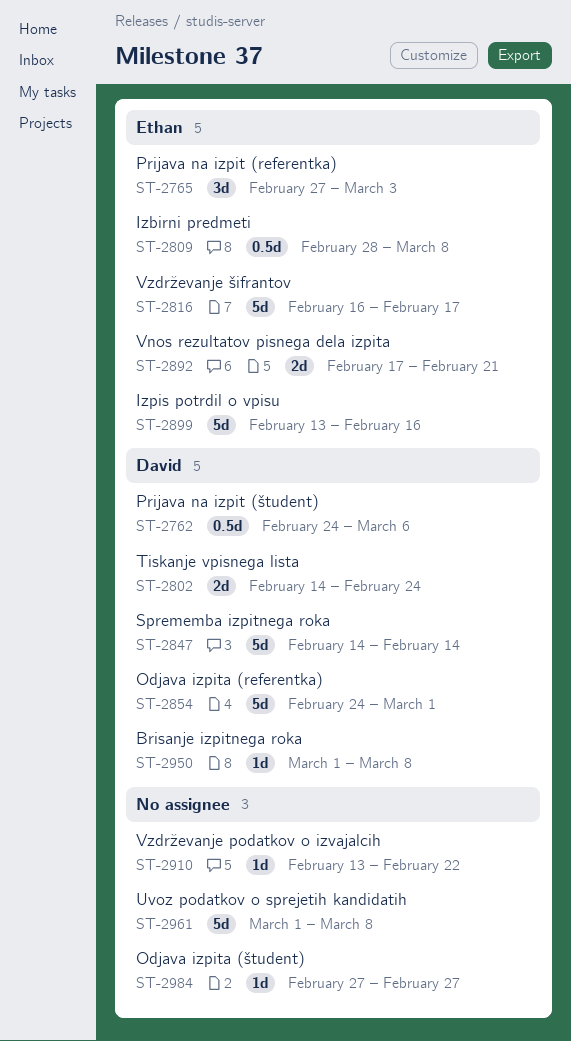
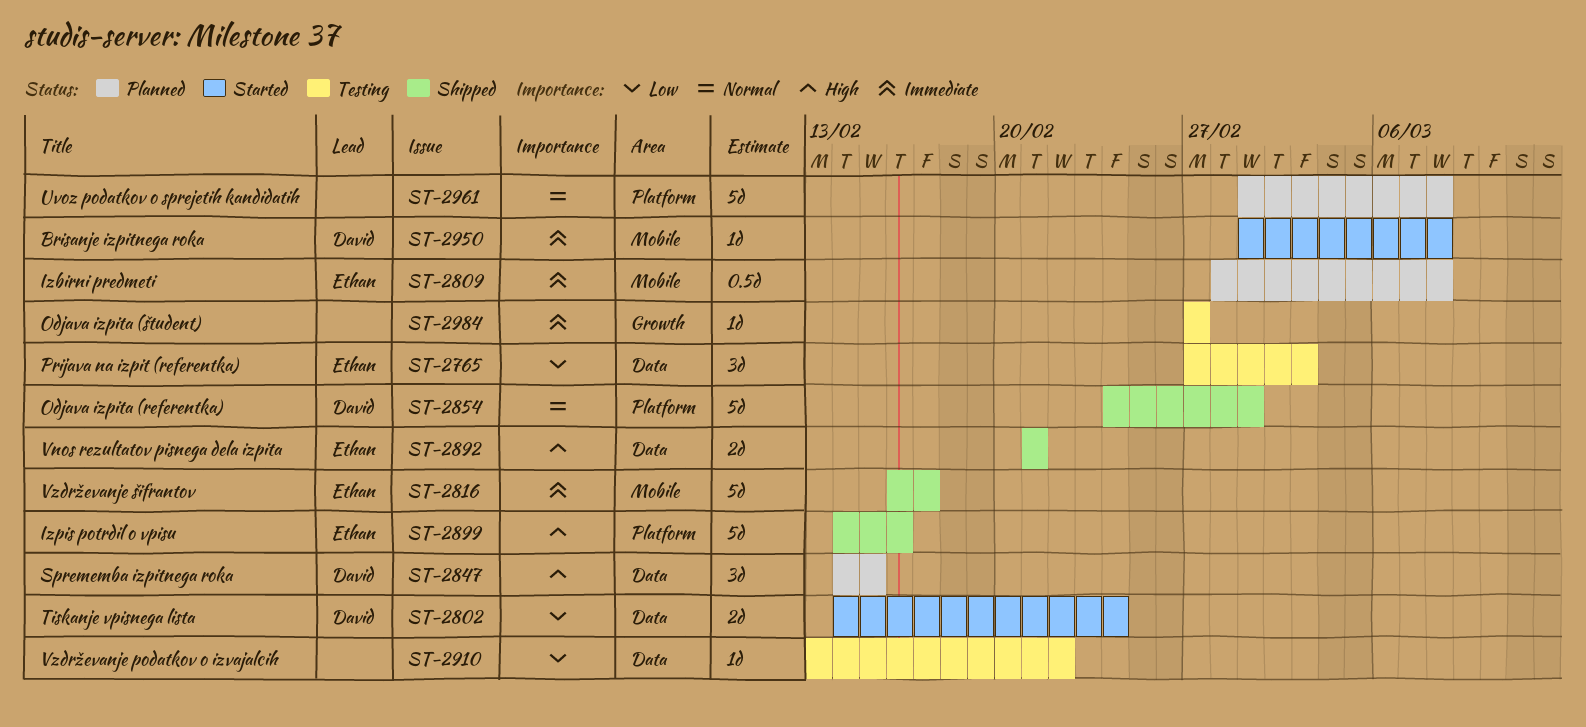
ST-2762: present -> none
ST-2847, estimate: 5d -> 3d
ST-2847, due: Feb 14 -> Feb 15
ST-2892, start: Feb 17 -> Feb 21
ST-2899, start: Feb 13 -> Feb 14

